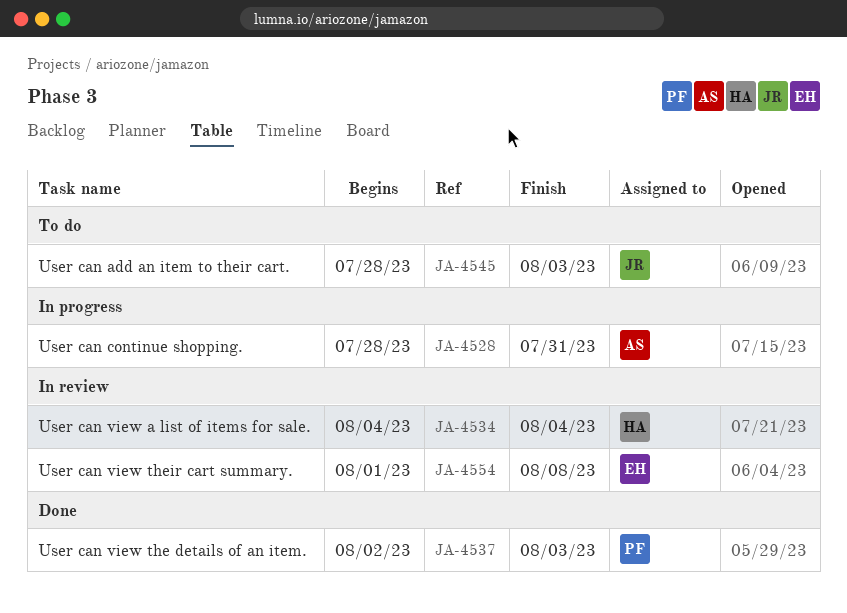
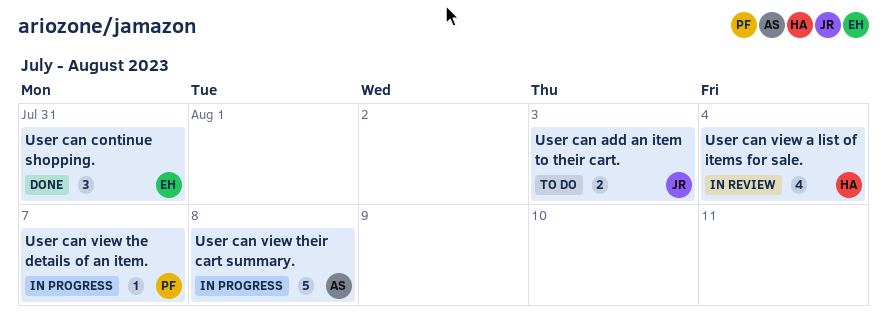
User can continue shopping., status: In progress -> Done
User can continue shopping., owner: AS -> EH
User can view the details of an item., status: Done -> In progress
User can view the details of an item., due: Aug 3 -> Aug 7
User can view their cart summary., status: In review -> In progress
User can view their cart summary., owner: EH -> AS

